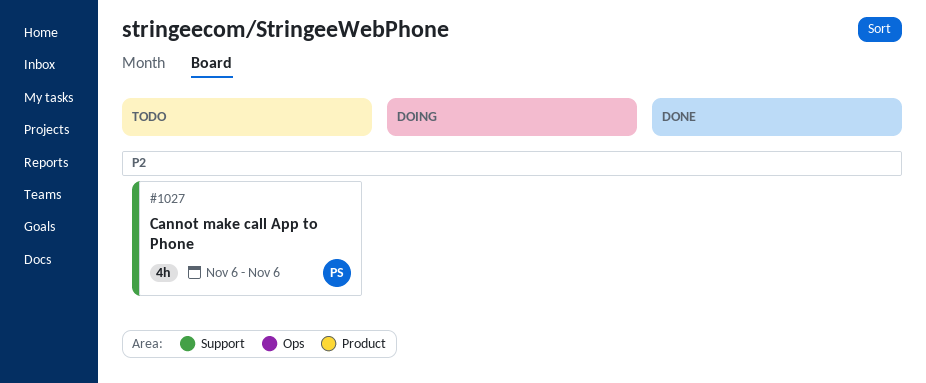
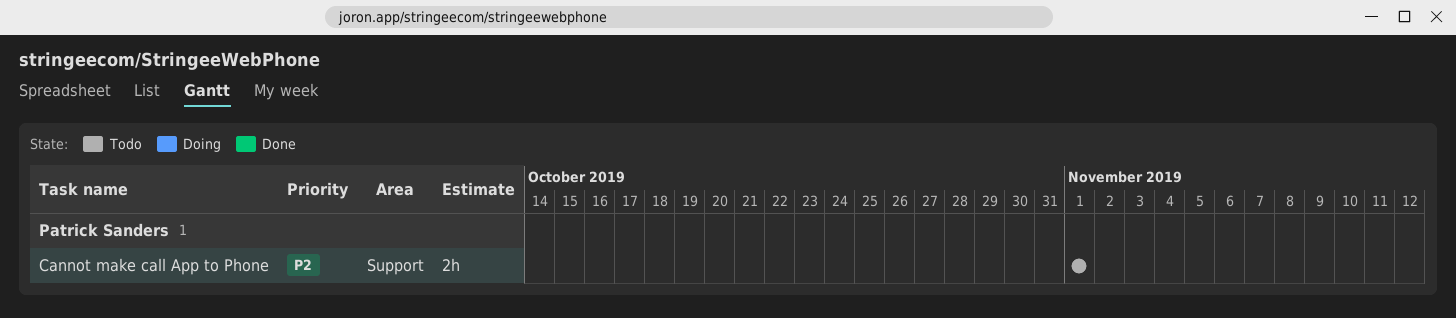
Cannot make call App to Phone, estimate: 4h -> 2h
Cannot make call App to Phone, start: Nov 6 -> Nov 1
Cannot make call App to Phone, due: Nov 6 -> Nov 1

